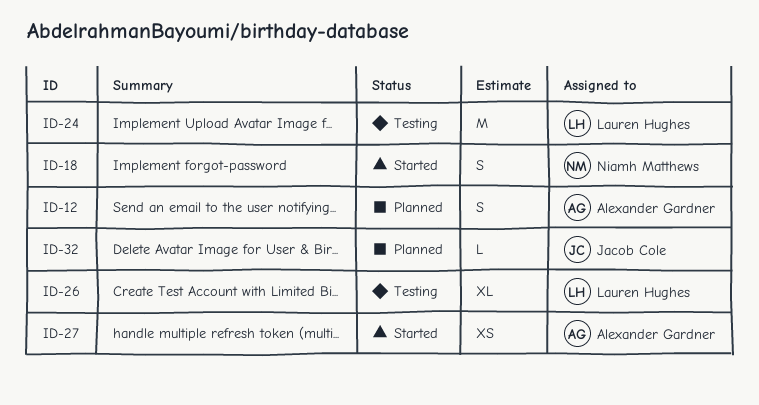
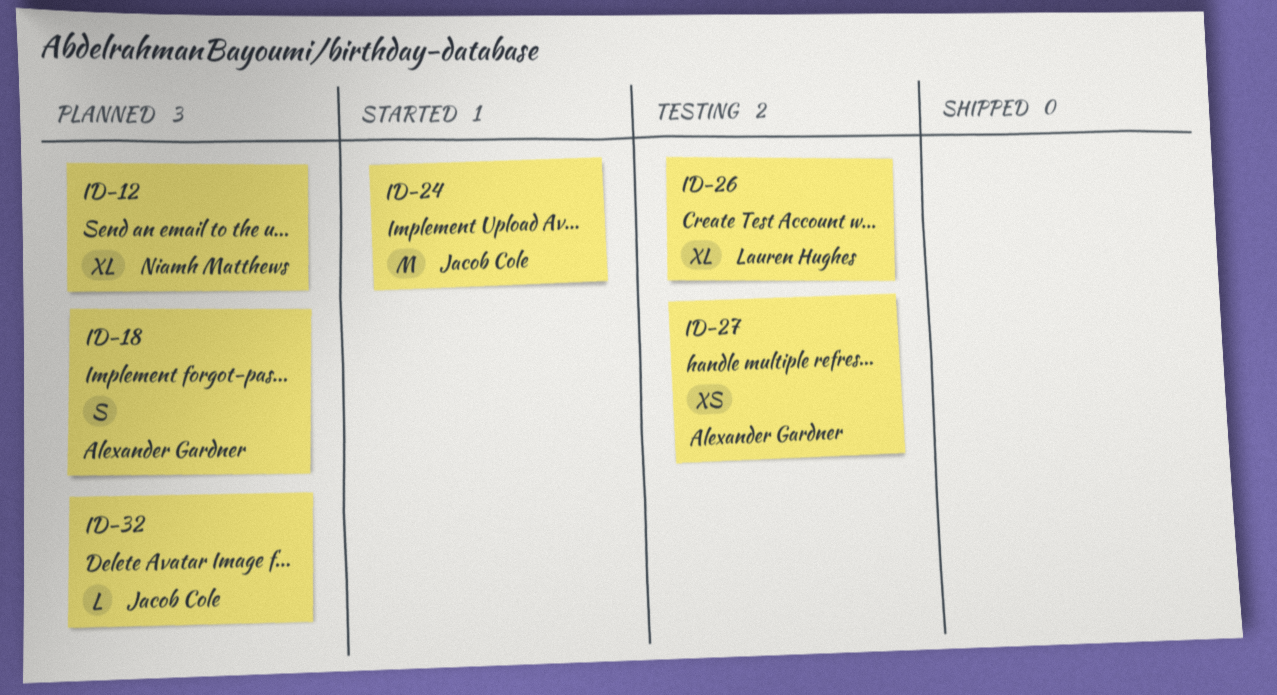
ID-12, owner: Alexander Gardner -> Niamh Matthews
ID-12, estimate: S -> XL
ID-18, status: Started -> Planned
ID-18, owner: Niamh Matthews -> Alexander Gardner
ID-24, status: Testing -> Started
ID-24, owner: Lauren Hughes -> Jacob Cole
ID-27, status: Started -> Testing

